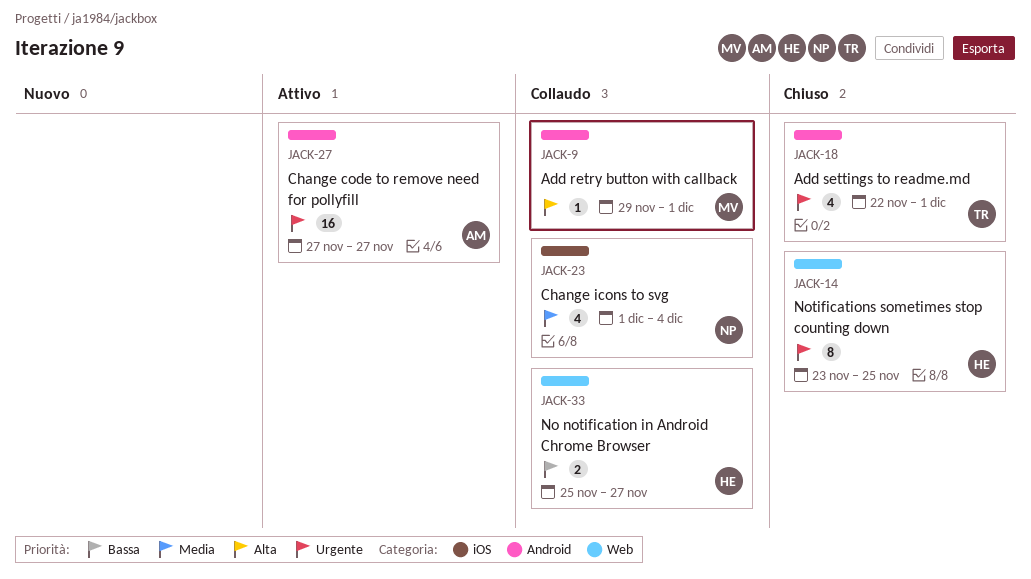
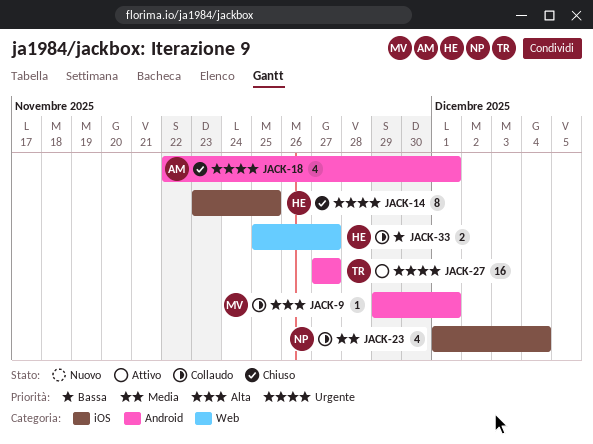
JACK-14, label: Web -> iOS
JACK-18, owner: TR -> AM
JACK-27, owner: AM -> TR

